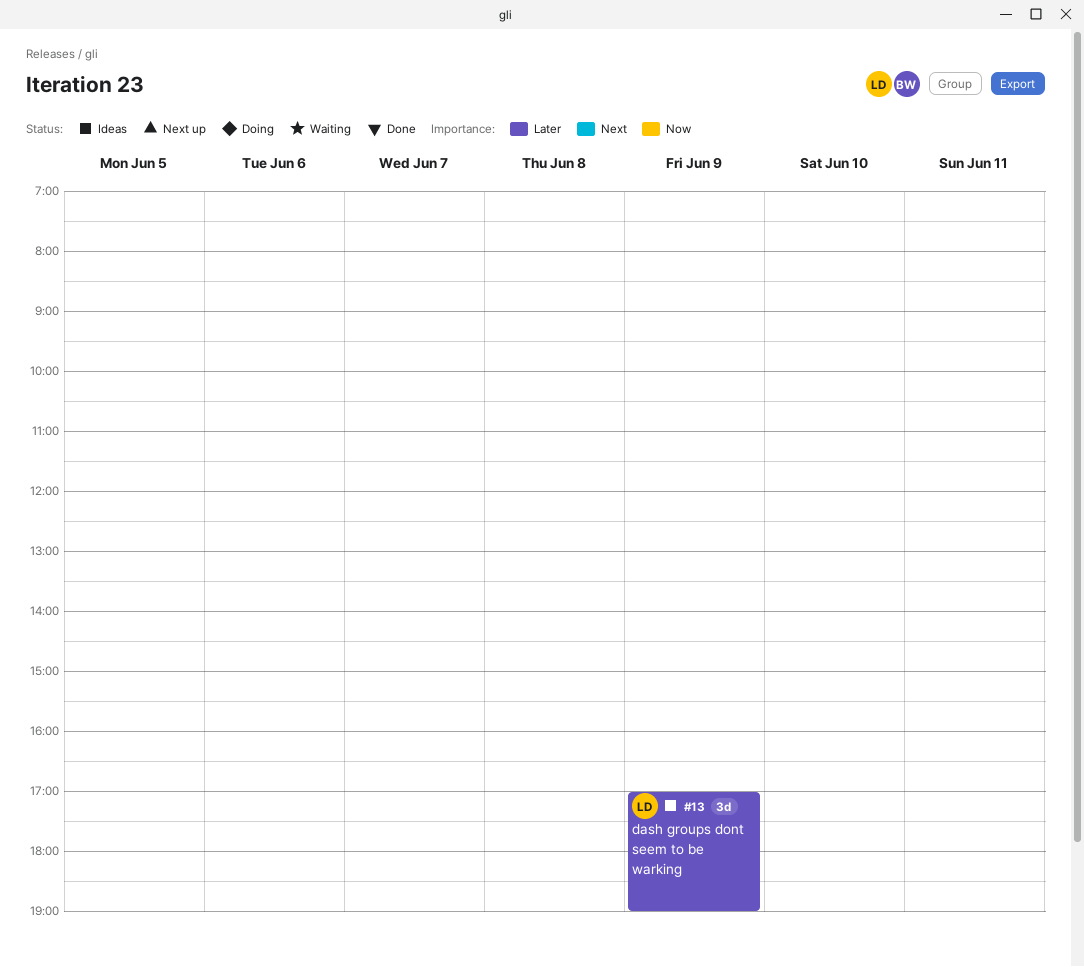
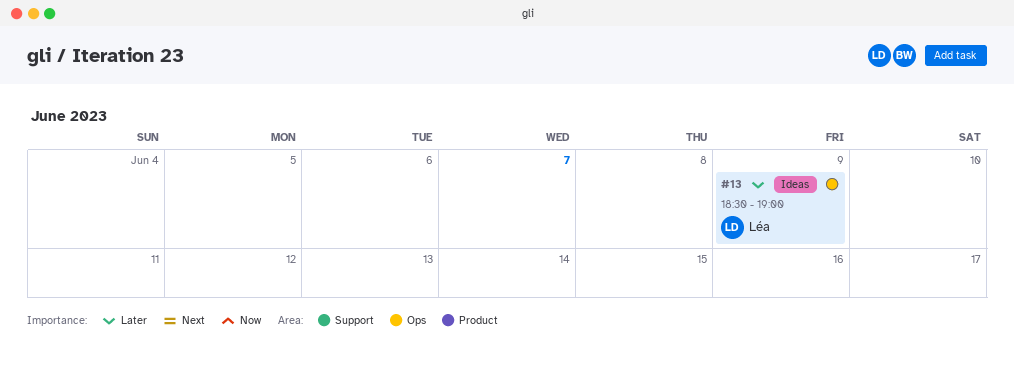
#13, begins: 17:00 -> 18:30

